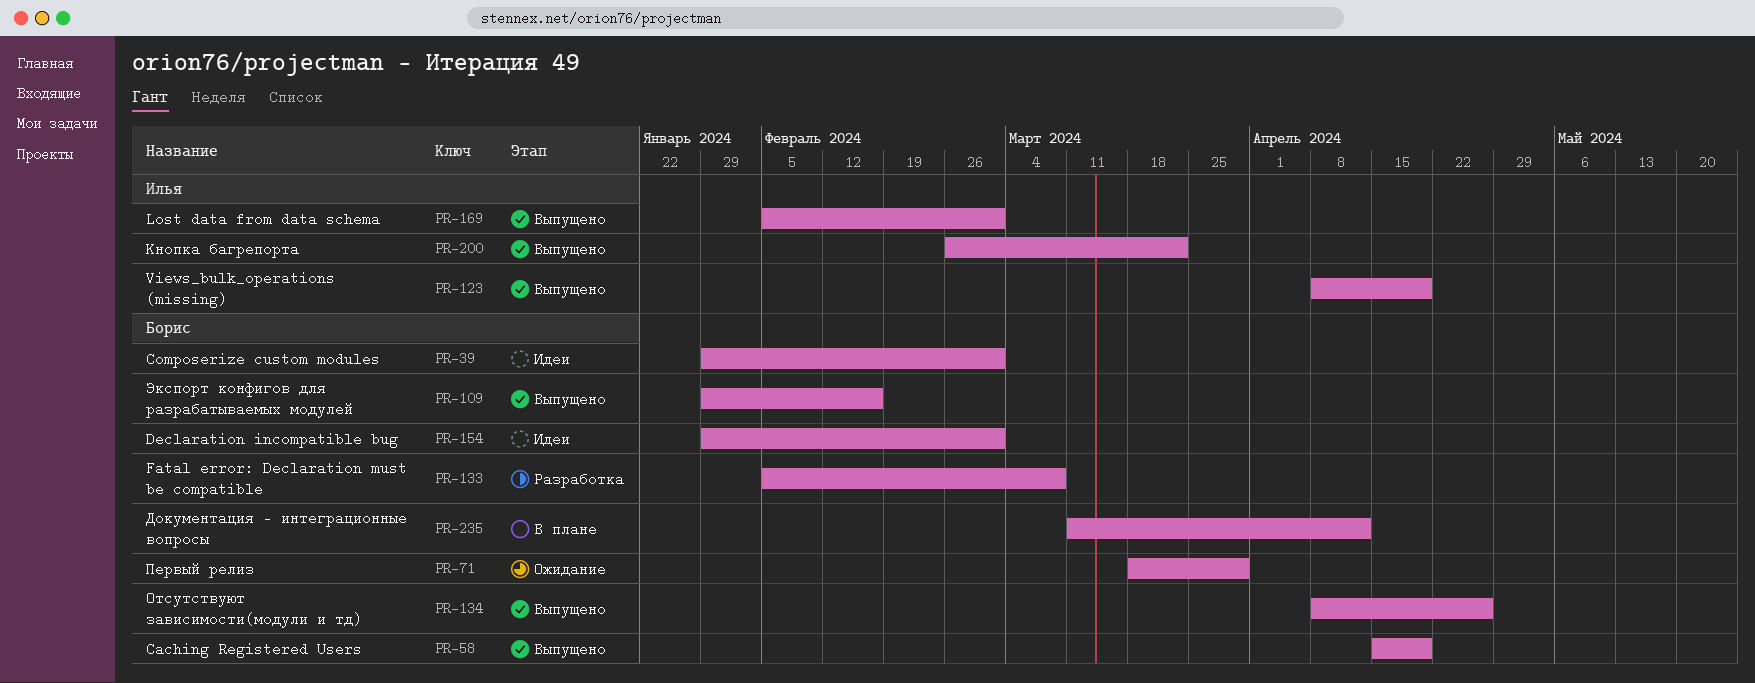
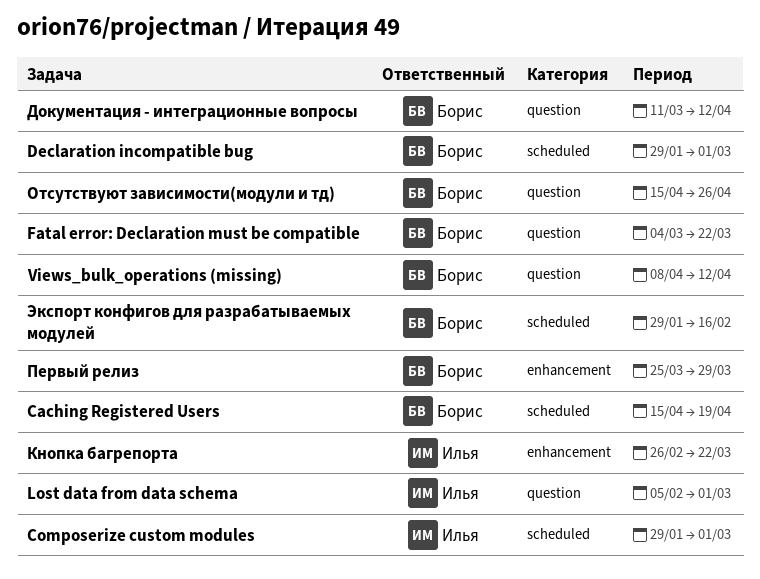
Composerize custom modules, owner: Борис -> Илья
Fatal error: Declaration must be compatible, start: Feb 5 -> Mar 4
Fatal error: Declaration must be compatible, due: Mar 8 -> Mar 22
Views_bulk_operations (missing), owner: Илья -> Борис
Views_bulk_operations (missing), due: Apr 19 -> Apr 12
Отсутствуют зависимости(модули и тд), start: Apr 8 -> Apr 15
Первый релиз, start: Mar 18 -> Mar 25

